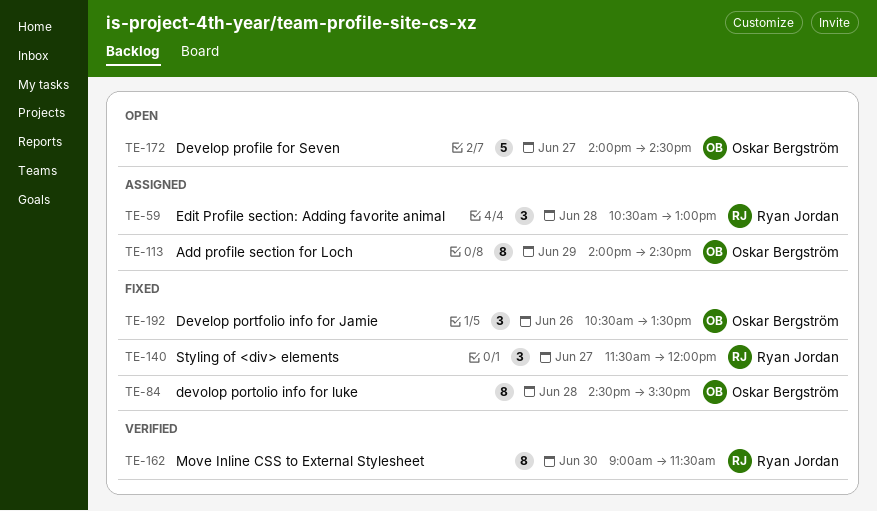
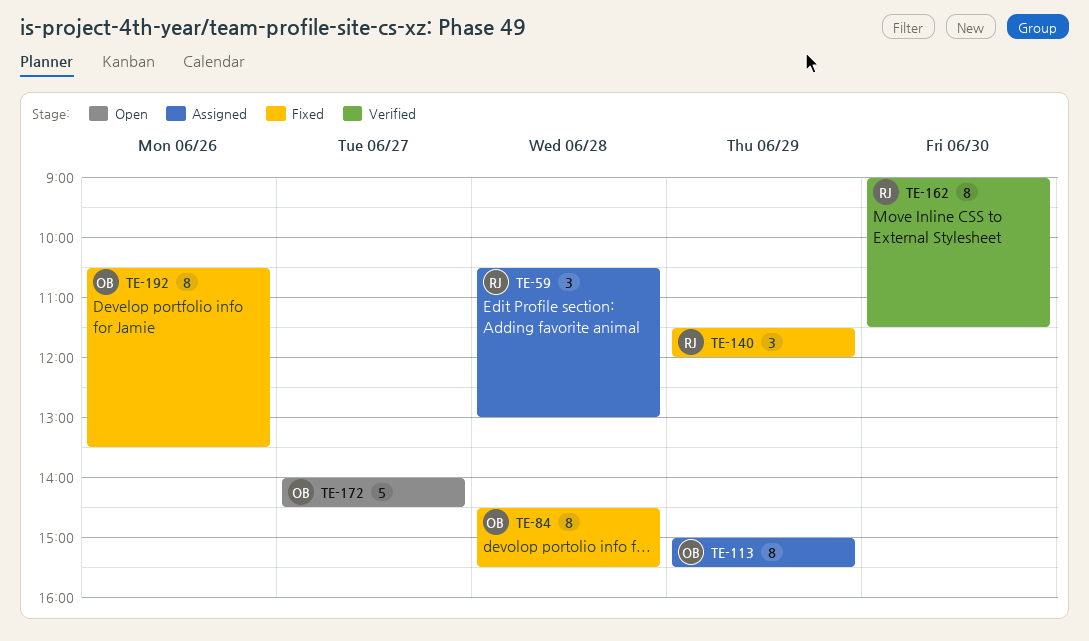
TE-113, begins: 14:00 -> 15:00
TE-113, ends: 14:30 -> 15:30
TE-140, day: Jun 27 -> Jun 29
TE-192, estimate: 3 -> 8

